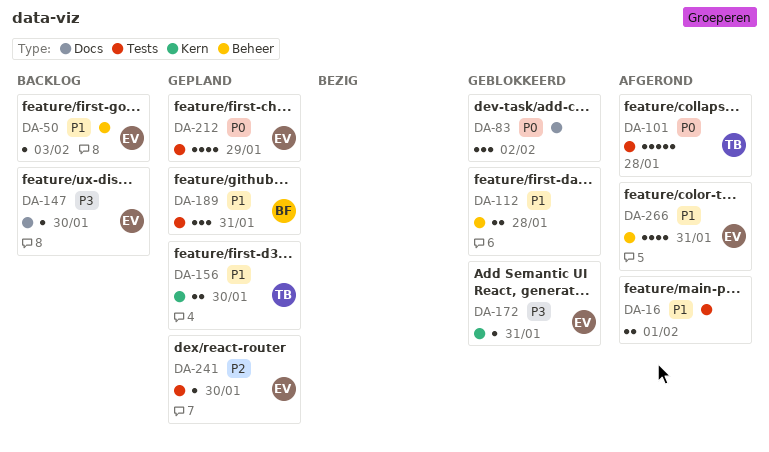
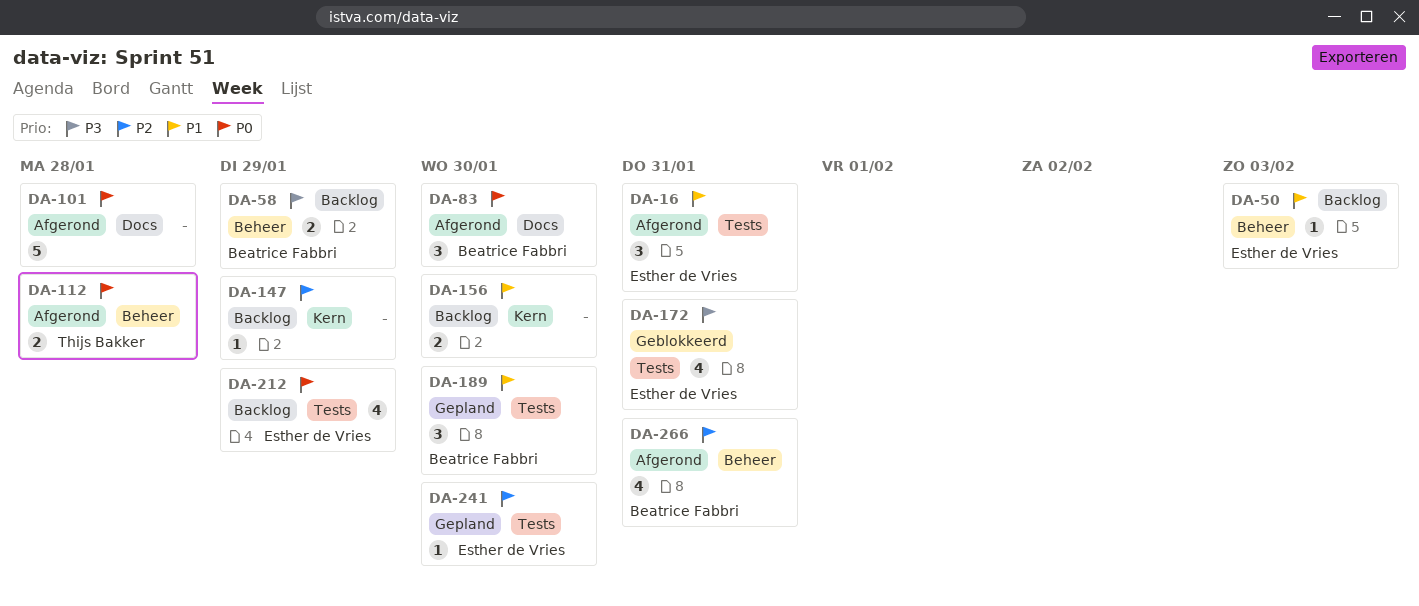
DA-16, owner: none -> Esther de Vries
DA-16, estimate: 2 -> 3
DA-16, due: Feb 1 -> Jan 31
DA-58: none -> present
DA-83, status: Geblokkeerd -> Afgerond
DA-83, owner: none -> Beatrice Fabbri
DA-83, due: Feb 2 -> Jan 30
DA-101, owner: Thijs Bakker -> none
DA-101, label: Tests -> Docs
DA-112, status: Geblokkeerd -> Afgerond
DA-112, owner: none -> Thijs Bakker
DA-112, priority: P1 -> P0
DA-147, owner: Esther de Vries -> none
DA-147, priority: P3 -> P2
DA-147, label: Docs -> Kern
DA-147, due: Jan 30 -> Jan 29
DA-156, status: Gepland -> Backlog
DA-156, owner: Thijs Bakker -> none
DA-172, label: Kern -> Tests
DA-172, estimate: 1 -> 4
DA-189, due: Jan 31 -> Jan 30
DA-212, status: Gepland -> Backlog
DA-266, owner: Esther de Vries -> Beatrice Fabbri
DA-266, priority: P1 -> P2

